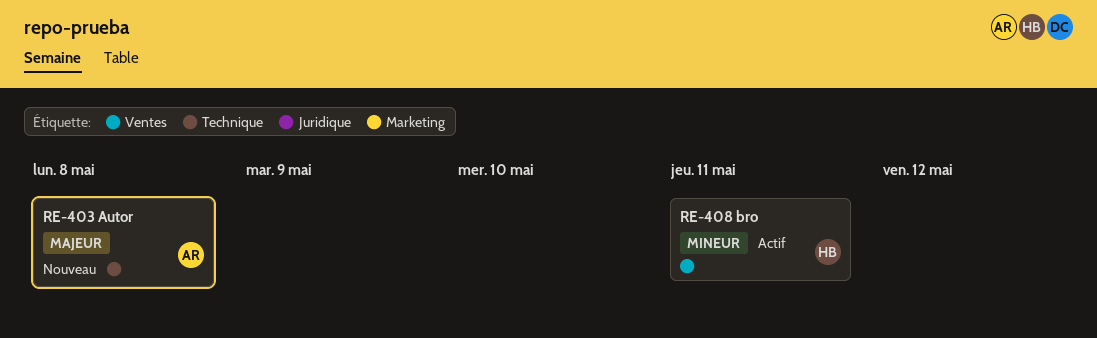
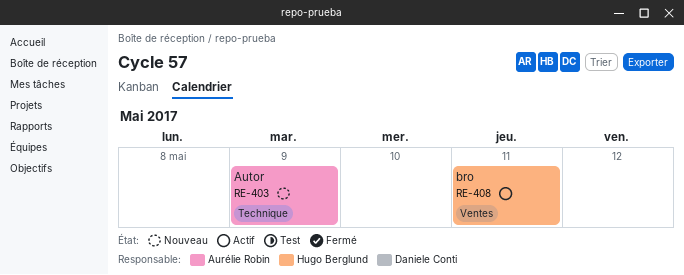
RE-403, due: May 8 -> May 9

